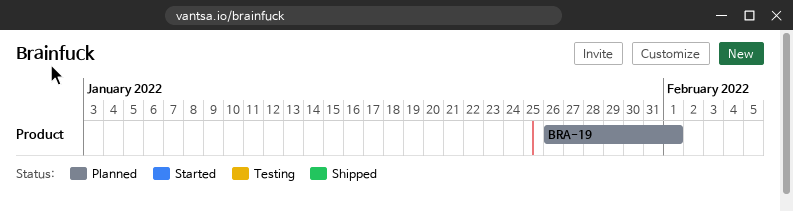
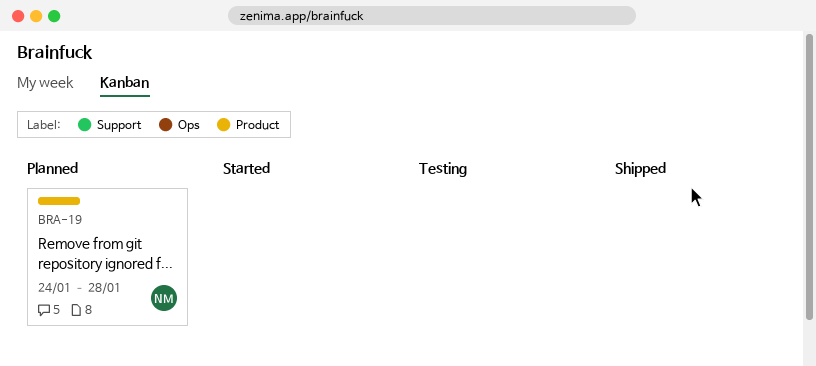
BRA-19, start: Jan 26 -> Jan 24
BRA-19, due: Feb 1 -> Jan 28

